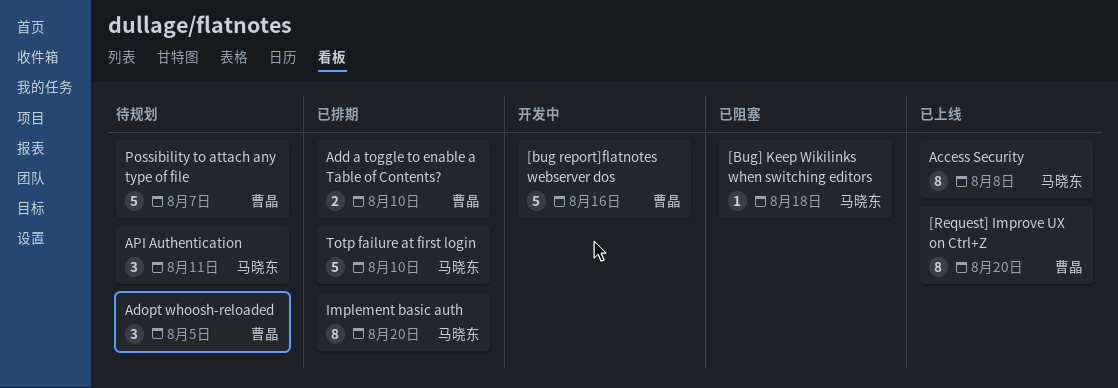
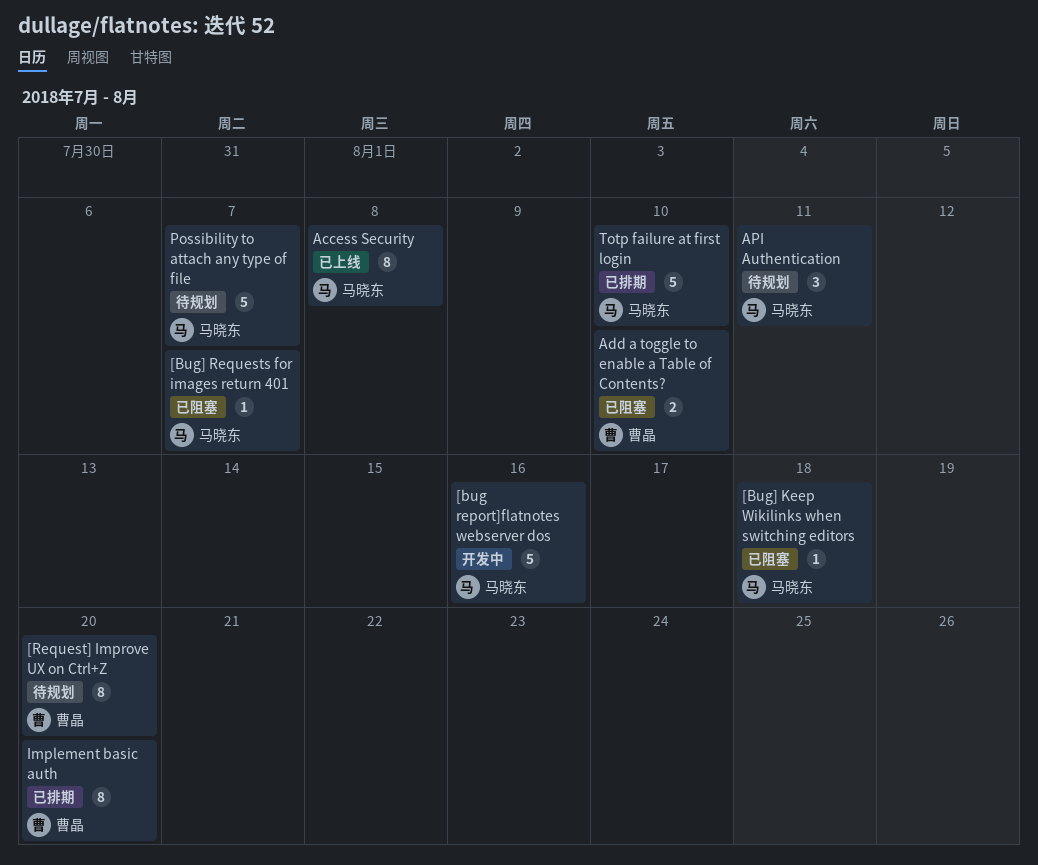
[bug report]flatnotes webserver dos, owner: 曹晶 -> 马晓东
[Bug] Requests for images return 401: none -> present
[Request] Improve UX on Ctrl+Z, status: 已上线 -> 待规划
Add a toggle to enable a Table of Contents?, status: 已排期 -> 已阻塞
Adopt whoosh-reloaded: present -> none
Implement basic auth, owner: 马晓东 -> 曹晶
Possibility to attach any type of file, owner: 曹晶 -> 马晓东

